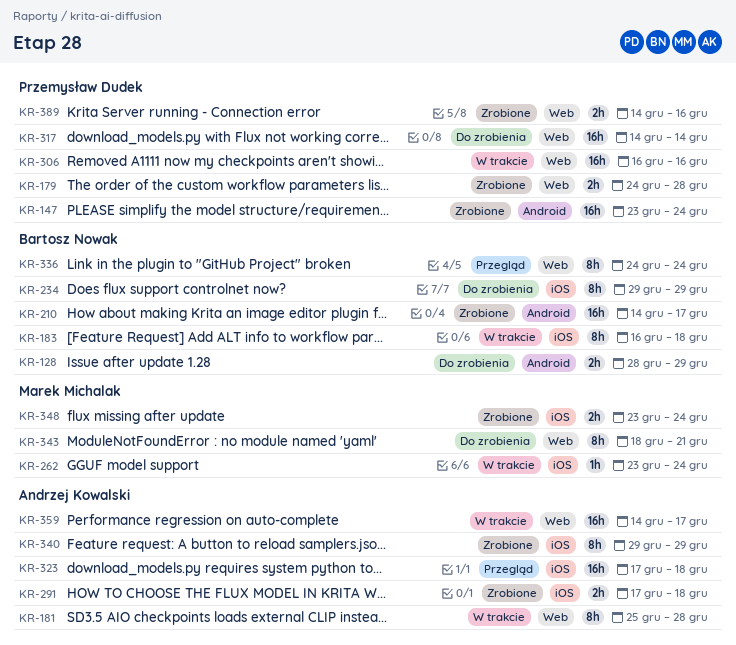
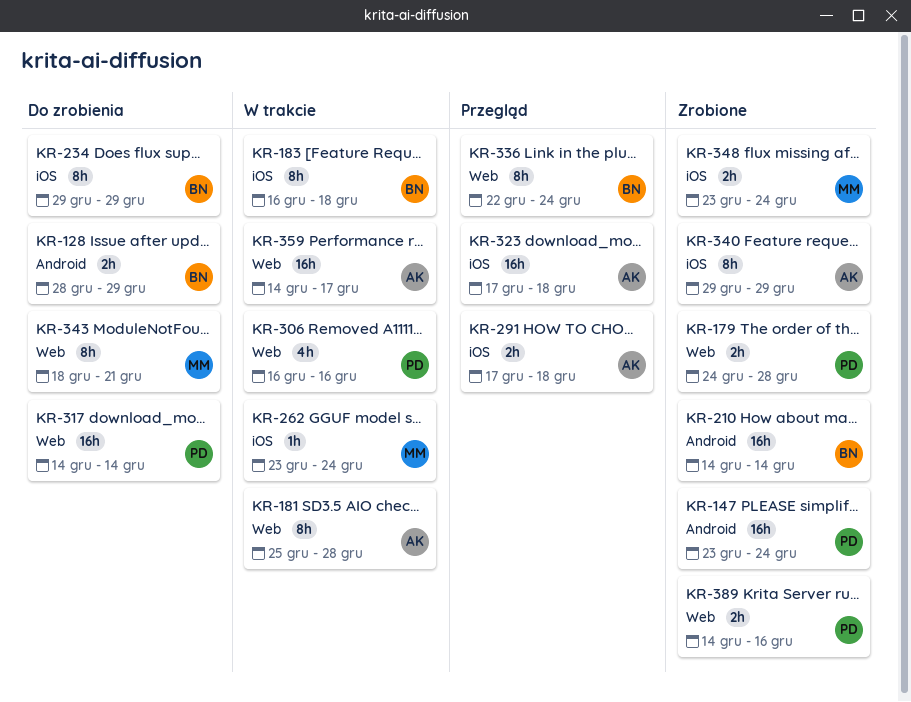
KR-210, due: Dec 17 -> Dec 14
KR-291, status: Zrobione -> Przegląd
KR-306, estimate: 16h -> 4h
KR-336, start: Dec 24 -> Dec 22

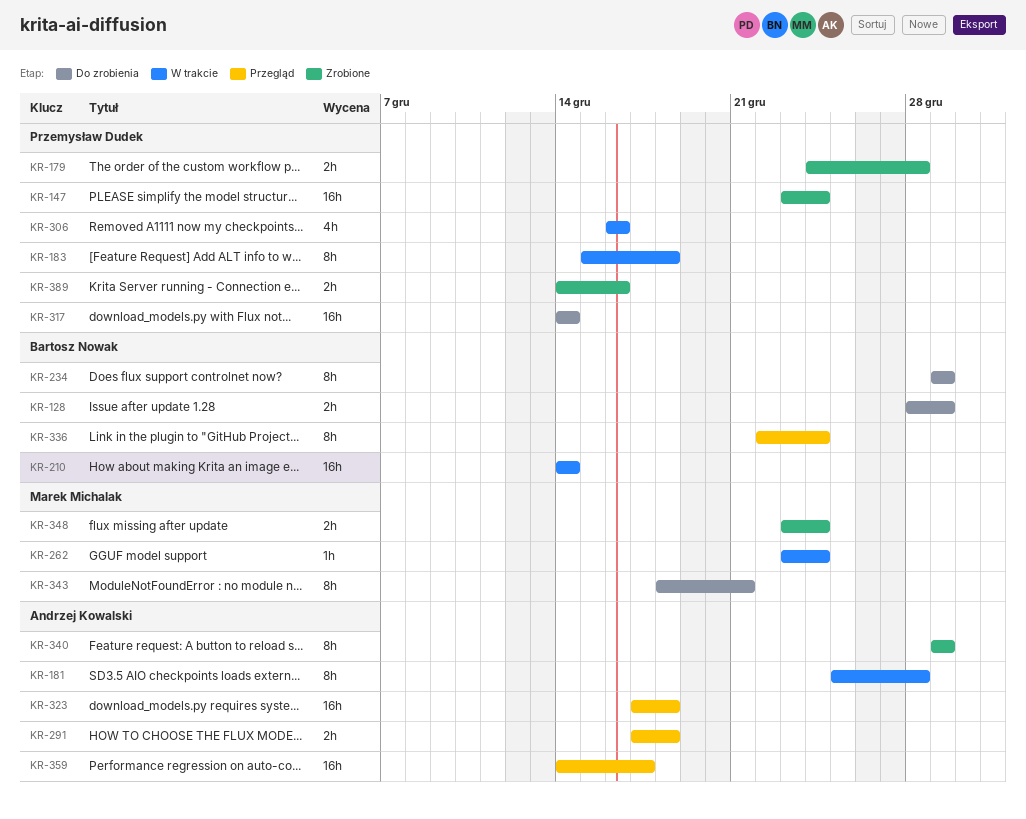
KR-183, owner: Bartosz Nowak -> Przemysław Dudek
KR-183, start: Dec 16 -> Dec 15
KR-210, status: Zrobione -> W trakcie
KR-359, status: W trakcie -> Przegląd

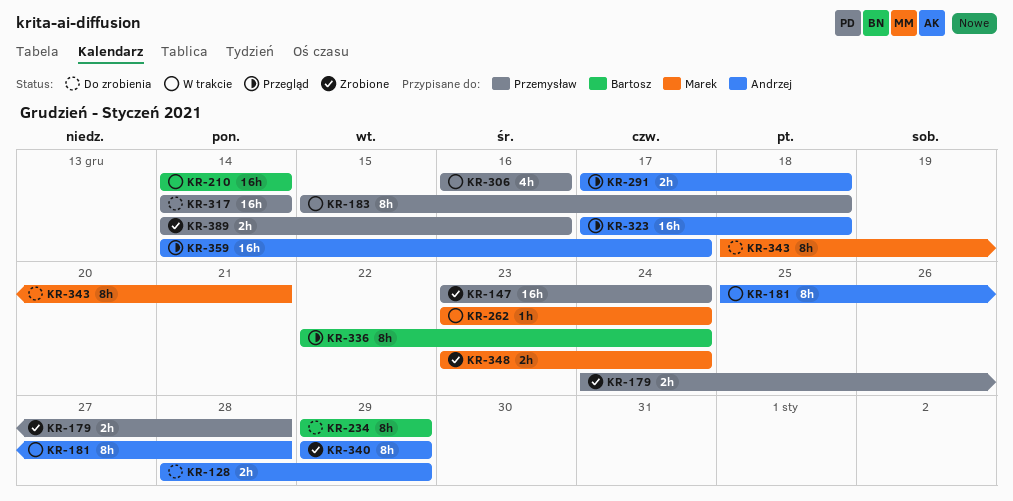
KR-128, owner: Bartosz Nowak -> Andrzej Kowalski

